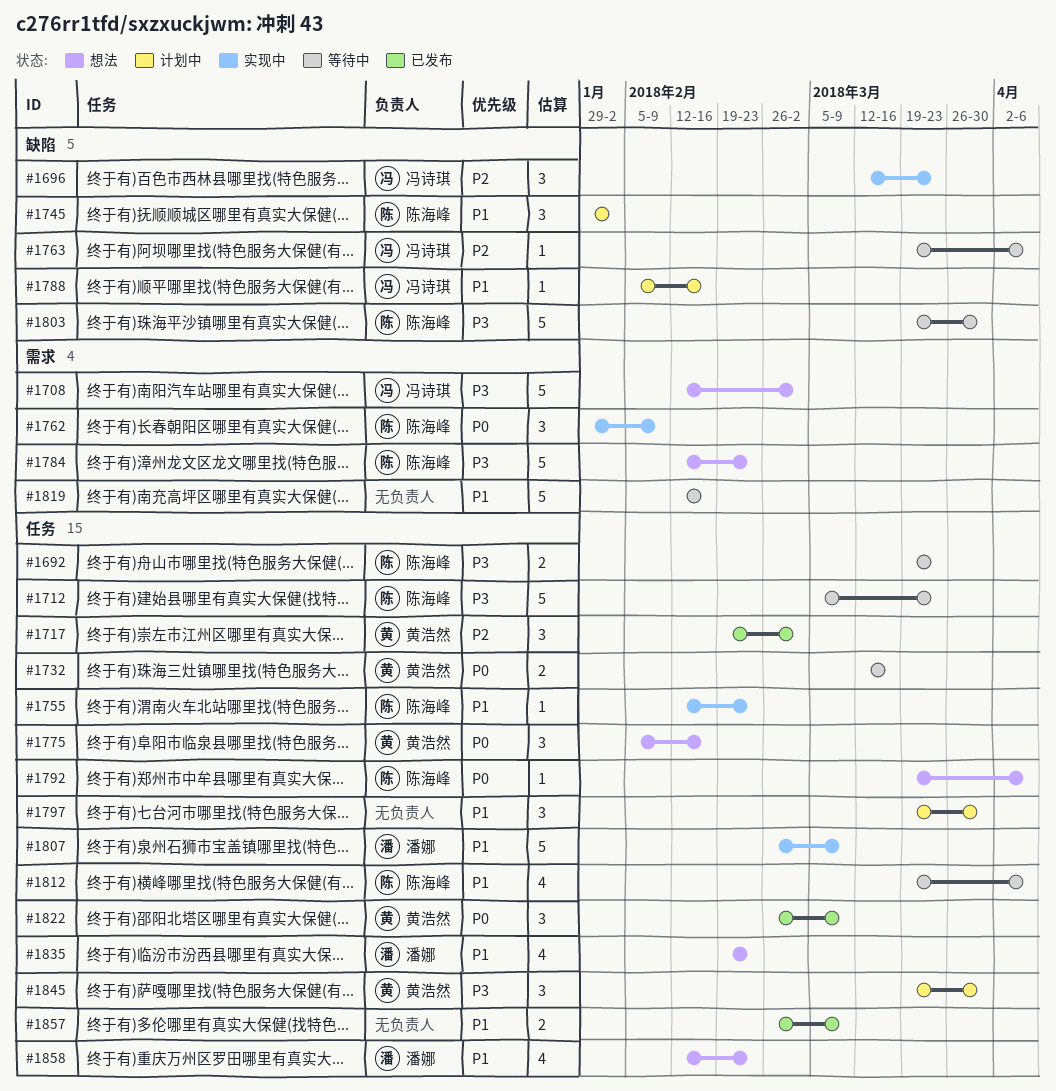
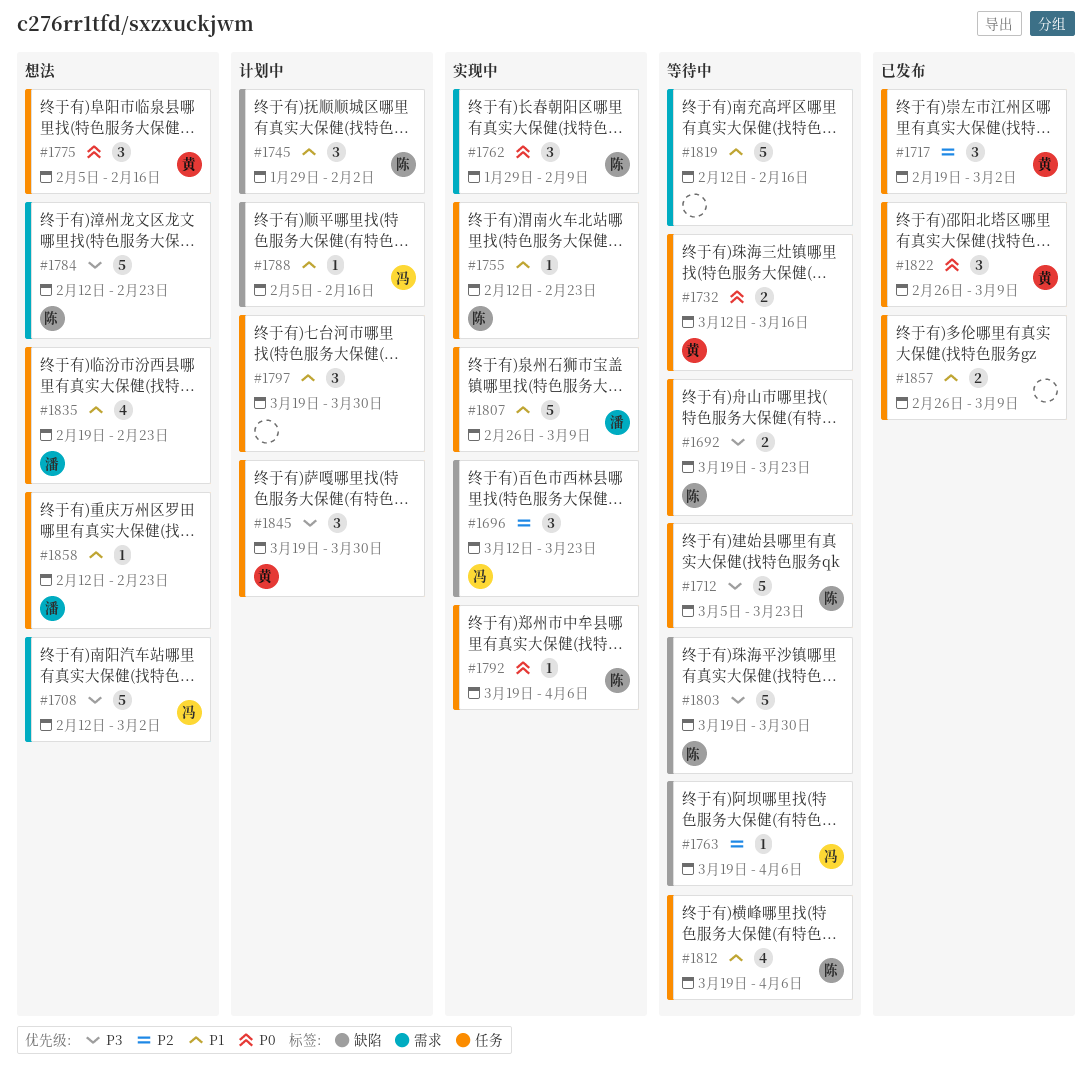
#1792, status: 想法 -> 实现中
#1858, estimate: 4 -> 1

